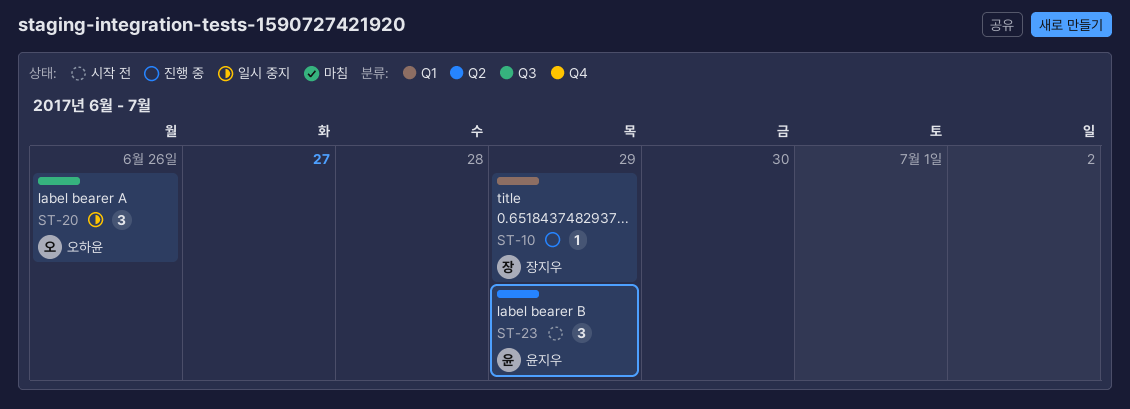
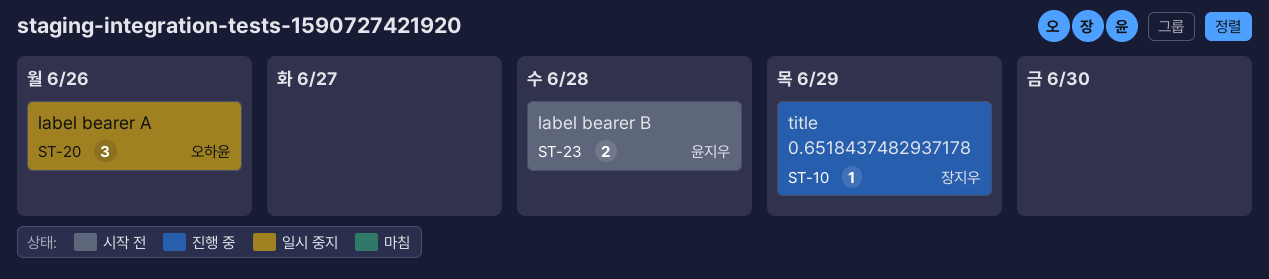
ST-23, estimate: 3 -> 2
ST-23, due: Jun 29 -> Jun 28

